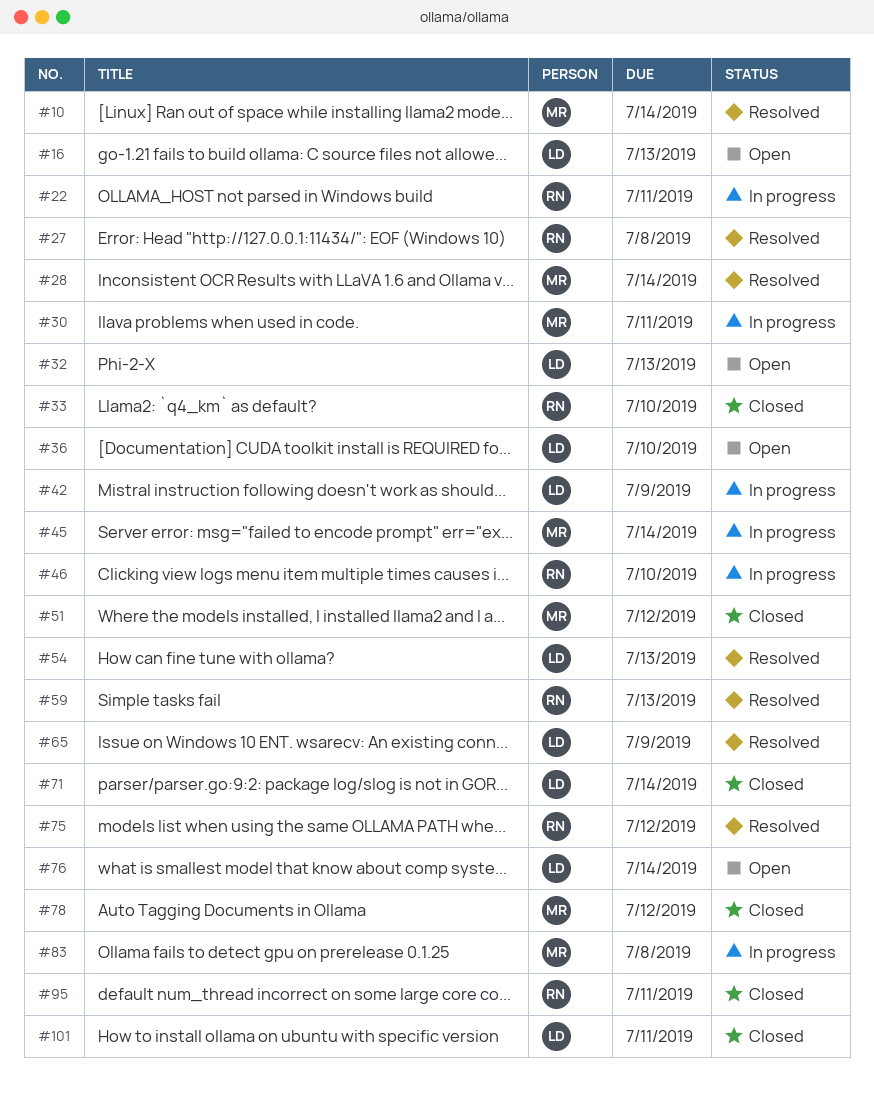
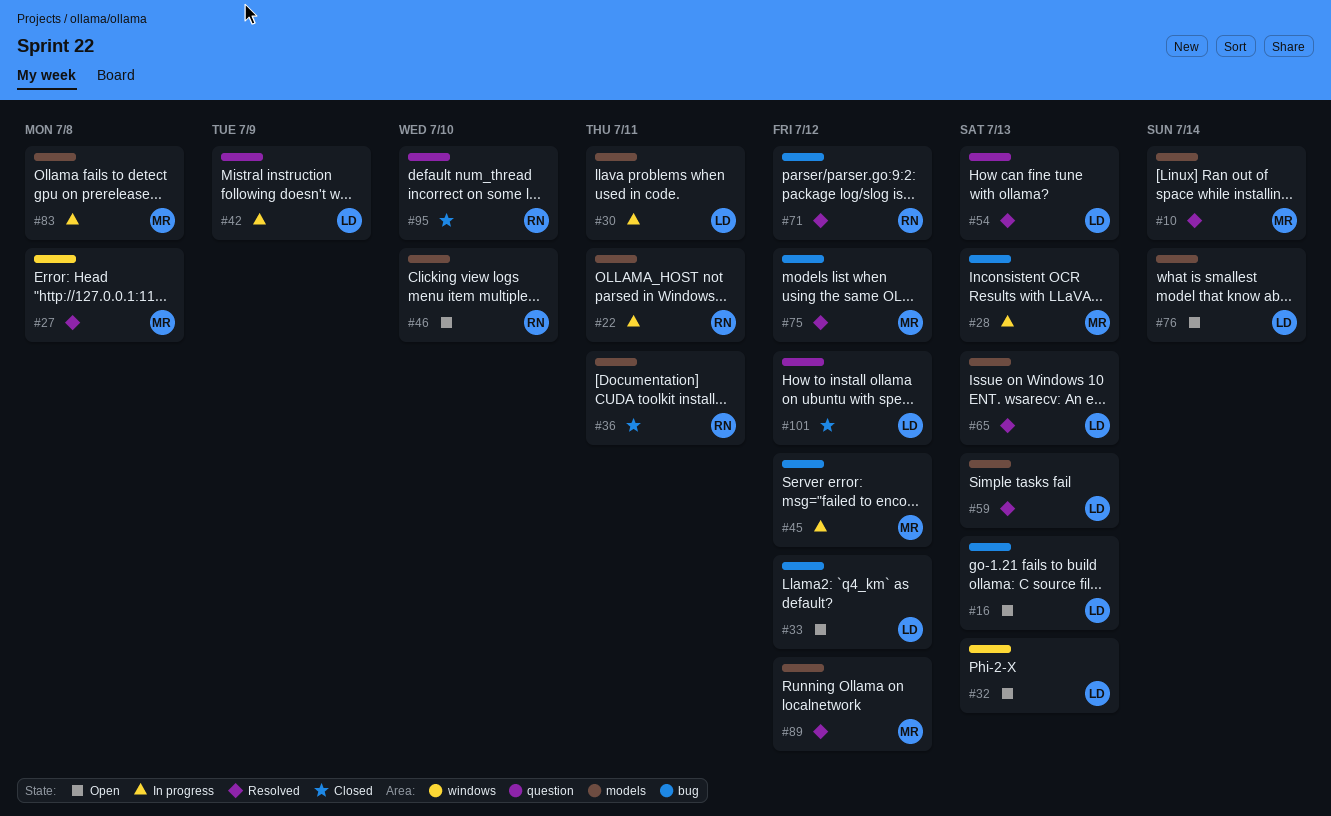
#27, owner: RN -> MR
#28, status: Resolved -> In progress
#28, due: Jul 14 -> Jul 13
#30, owner: MR -> LD
#33, status: Closed -> Open
#33, owner: RN -> LD
#33, due: Jul 10 -> Jul 12
#36, status: Open -> Closed
#36, owner: LD -> RN
#36, due: Jul 10 -> Jul 11
#45, due: Jul 14 -> Jul 12
#46, status: In progress -> Open
#51: present -> none
#59, owner: RN -> LD
#65, due: Jul 9 -> Jul 13
#71, status: Closed -> Resolved
#71, owner: LD -> RN
#71, due: Jul 14 -> Jul 12
#75, owner: RN -> MR
#78: present -> none
#89: none -> present
#95, due: Jul 11 -> Jul 10
#101, due: Jul 11 -> Jul 12

